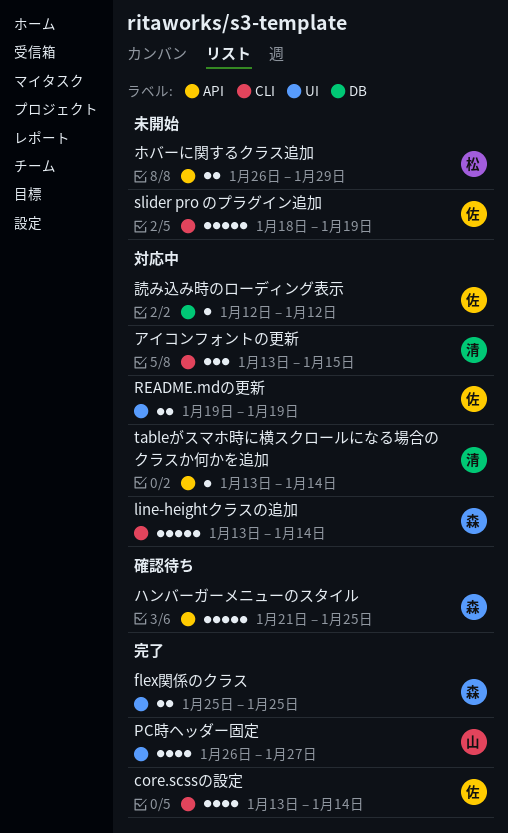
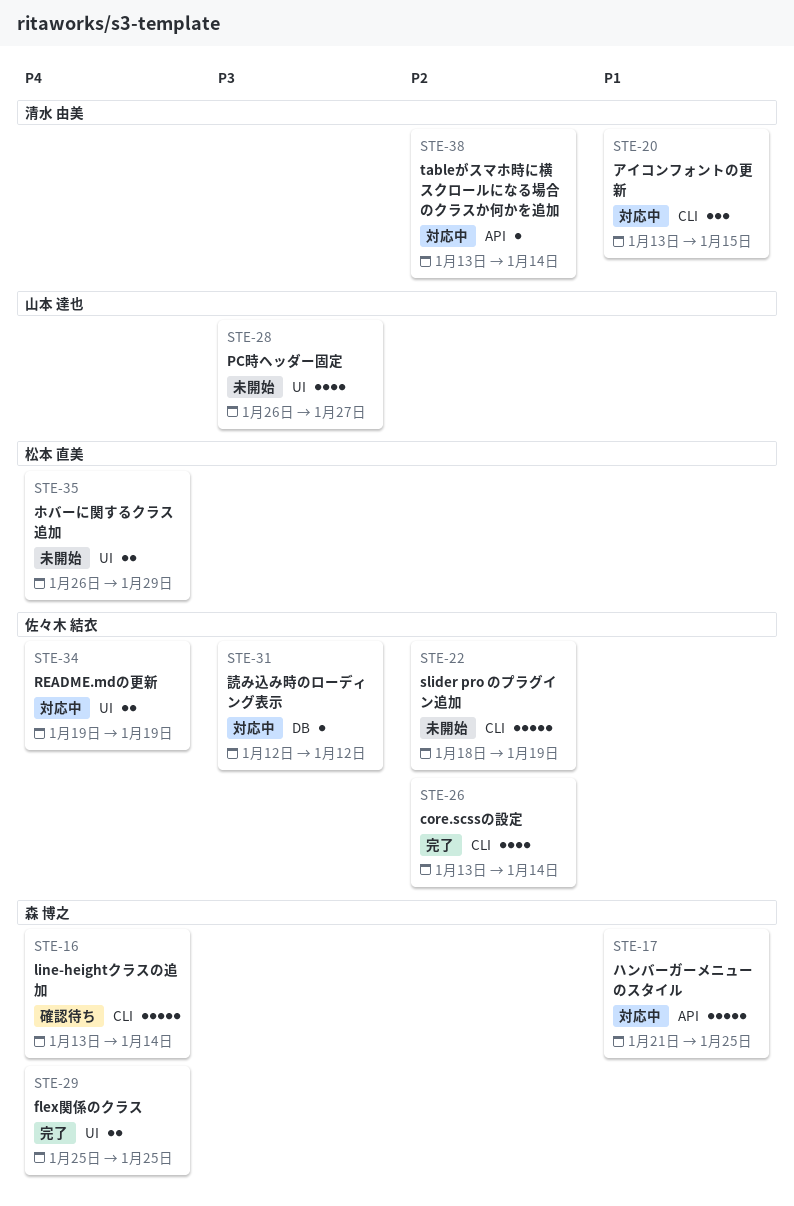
line-heightクラスの追加, status: 対応中 -> 確認待ち
PC時ヘッダー固定, status: 完了 -> 未開始
ハンバーガーメニューのスタイル, status: 確認待ち -> 対応中
ホバーに関するクラス追加, label: API -> UI

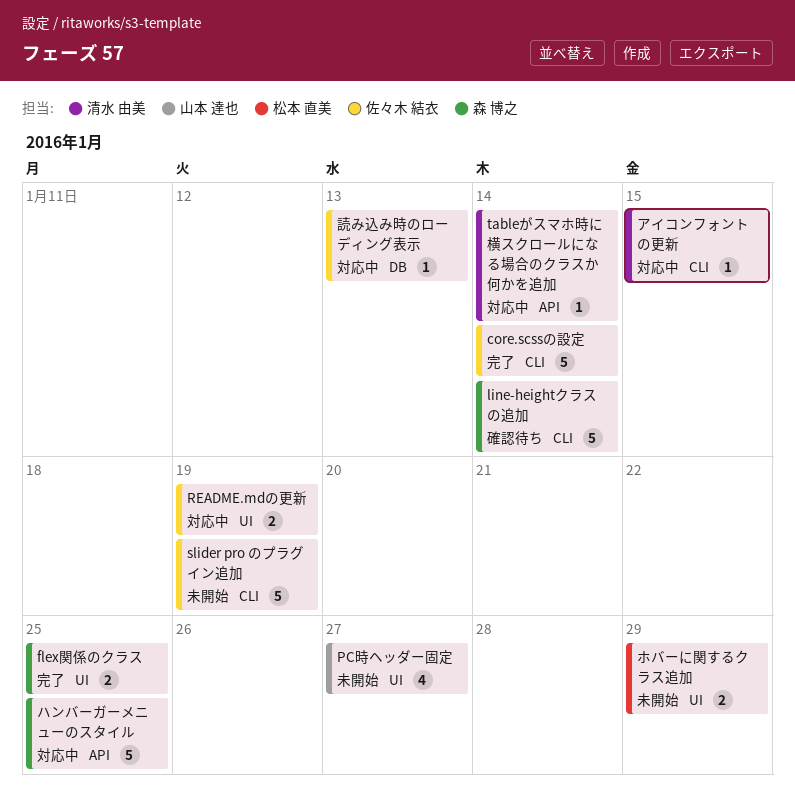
core.scssの設定, estimate: 4 -> 5
アイコンフォントの更新, estimate: 3 -> 1
読み込み時のローディング表示, due: Jan 12 -> Jan 13

